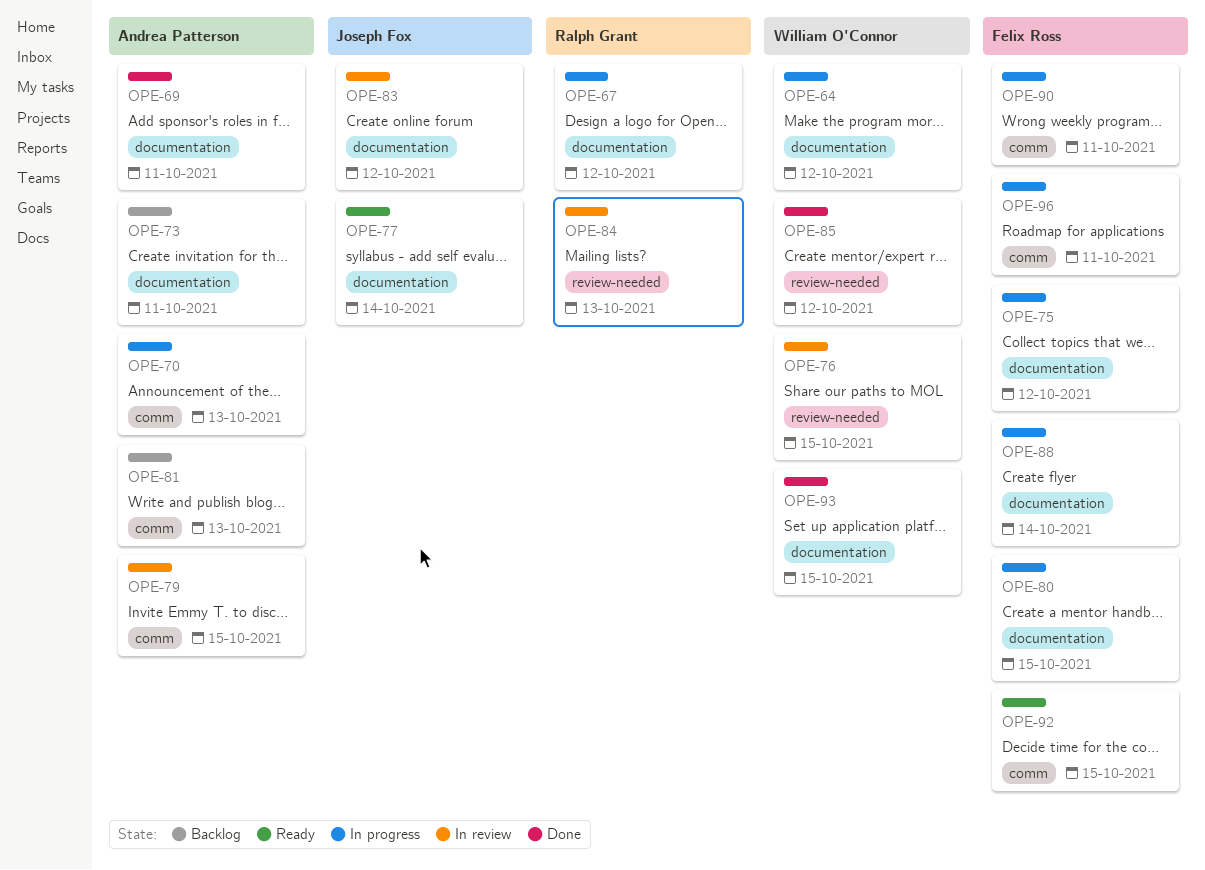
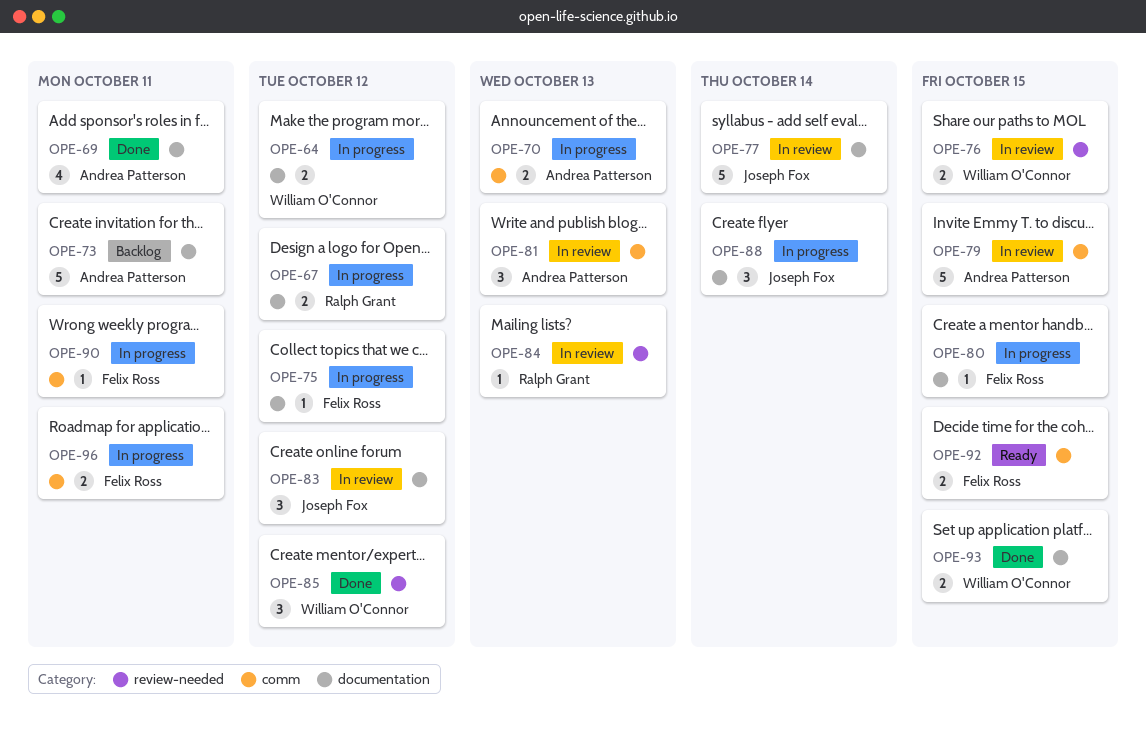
OPE-77, status: Ready -> In review
OPE-81, status: Backlog -> In review
OPE-88, owner: Felix Ross -> Joseph Fox

